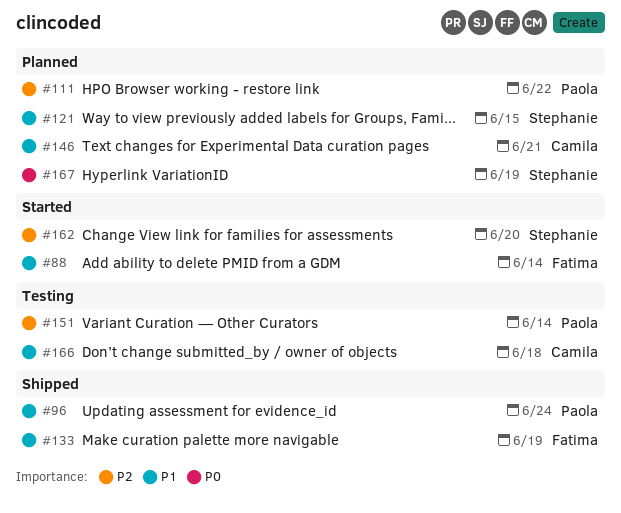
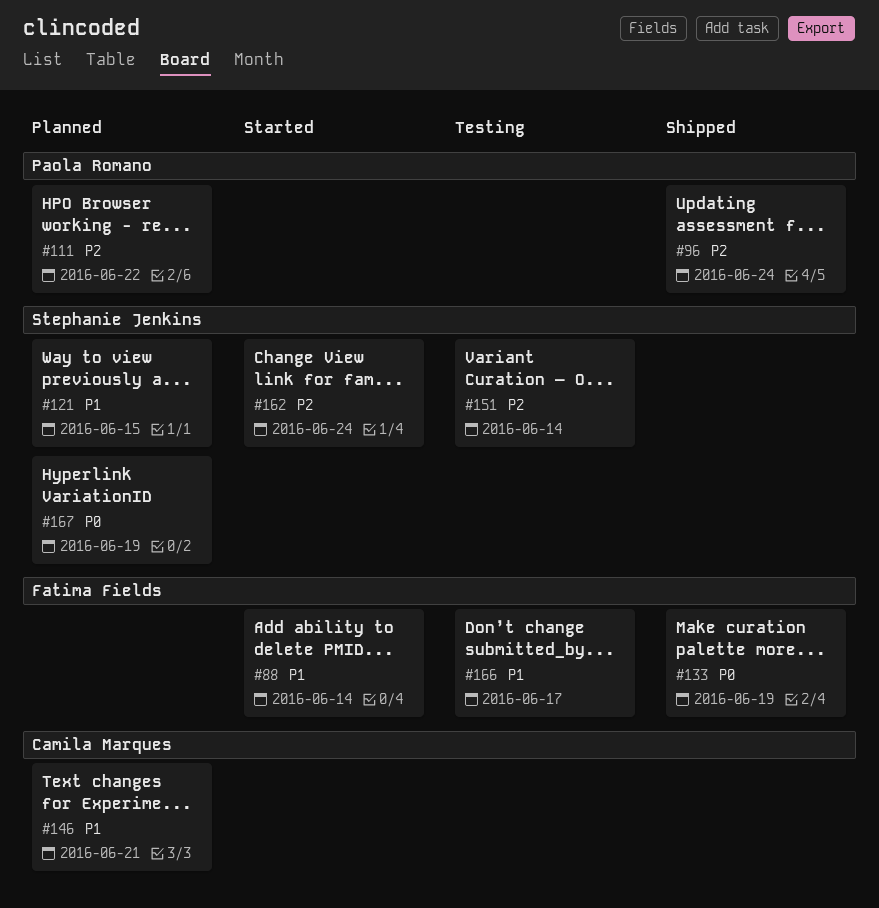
#96, priority: P1 -> P2
#133, priority: P1 -> P0
#151, owner: Paola Romano -> Stephanie Jenkins
#162, due: Jun 20 -> Jun 24
#166, owner: Camila Marques -> Fatima Fields
#166, due: Jun 18 -> Jun 17

